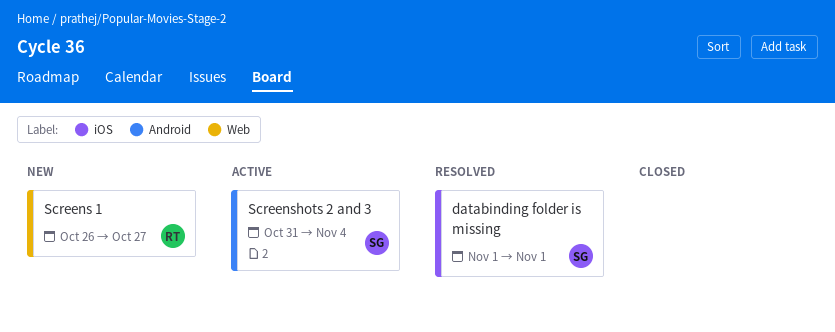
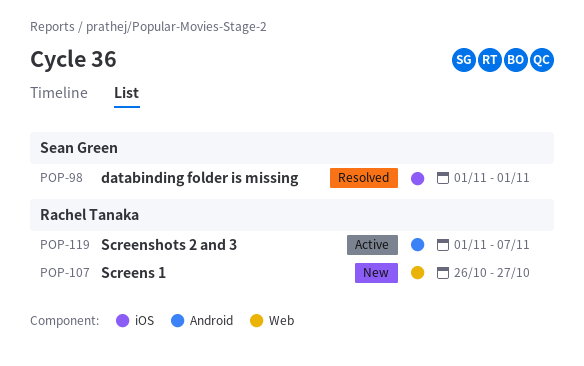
Screenshots 2 and 3, owner: Sean Green -> Rachel Tanaka
Screenshots 2 and 3, start: Oct 31 -> Nov 1
Screenshots 2 and 3, due: Nov 4 -> Nov 7

